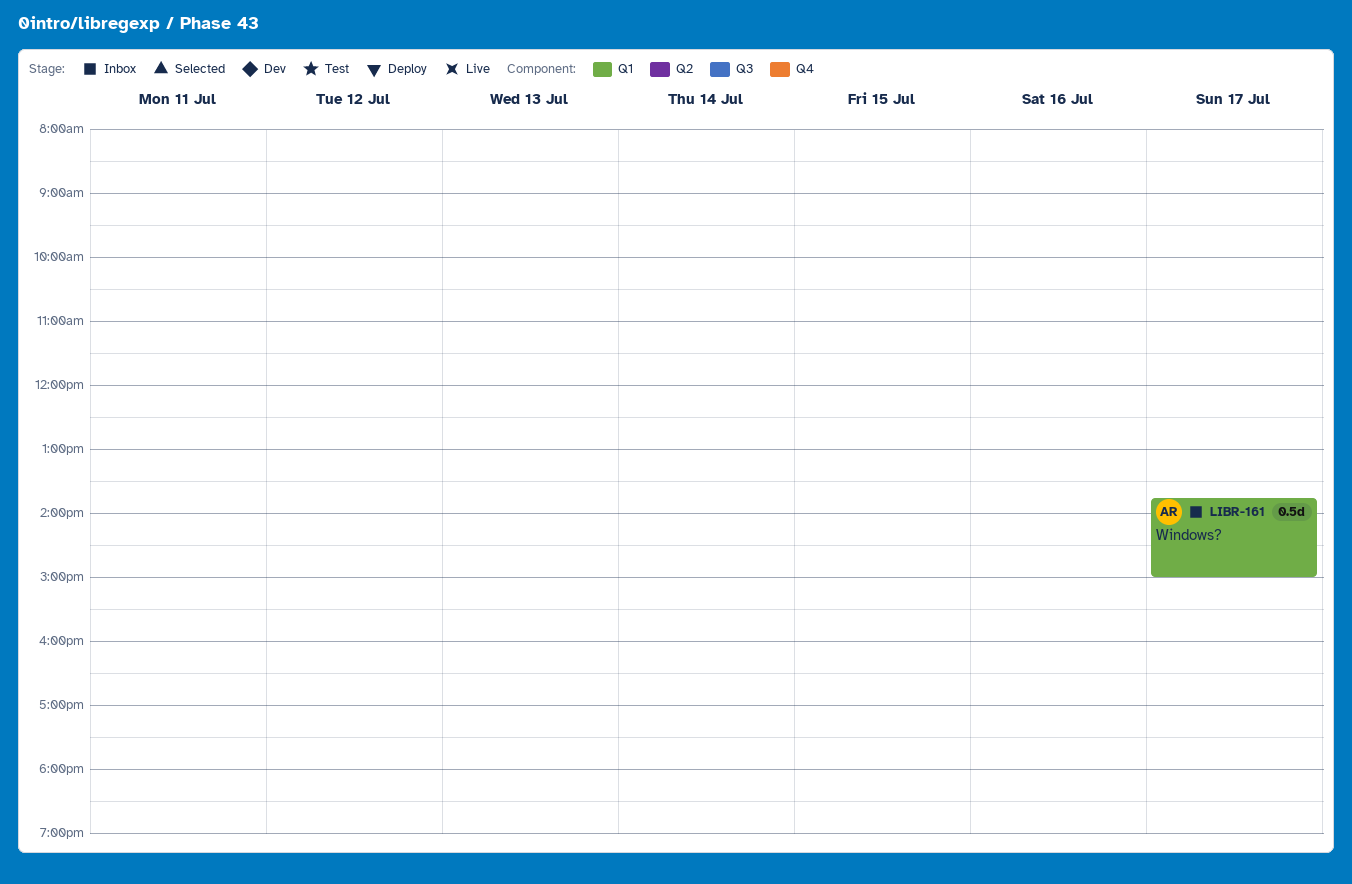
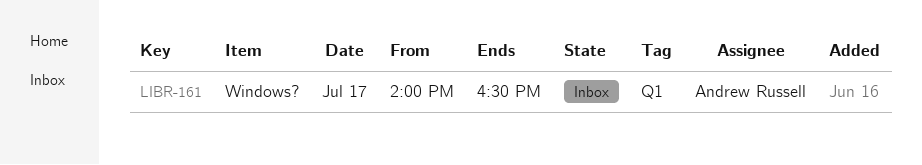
LIBR-161, begins: 13:45 -> 14:00
LIBR-161, ends: 15:00 -> 16:30

